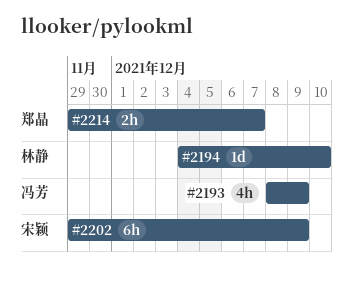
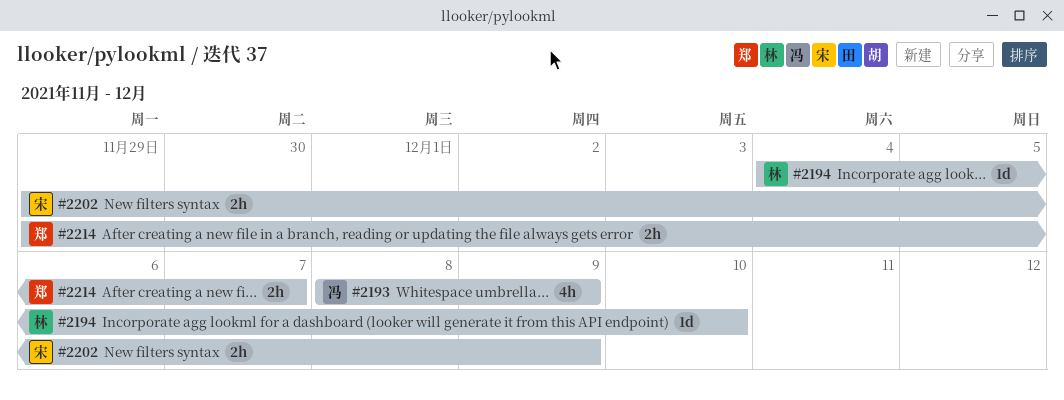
#2202, estimate: 6h -> 2h

